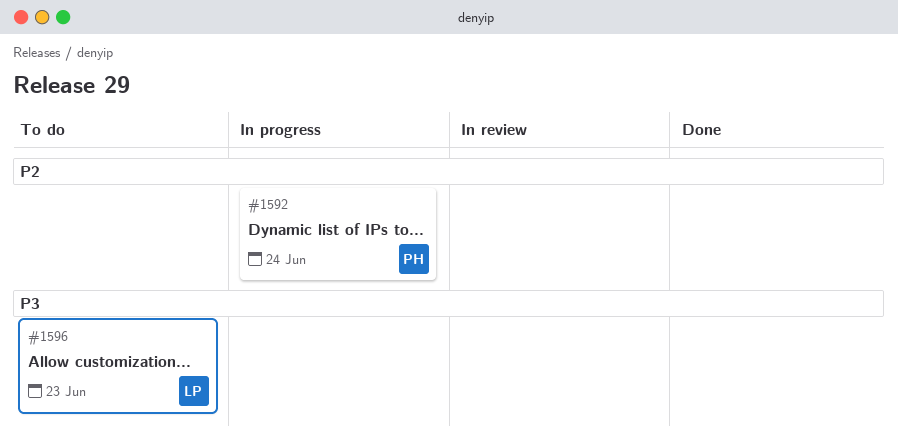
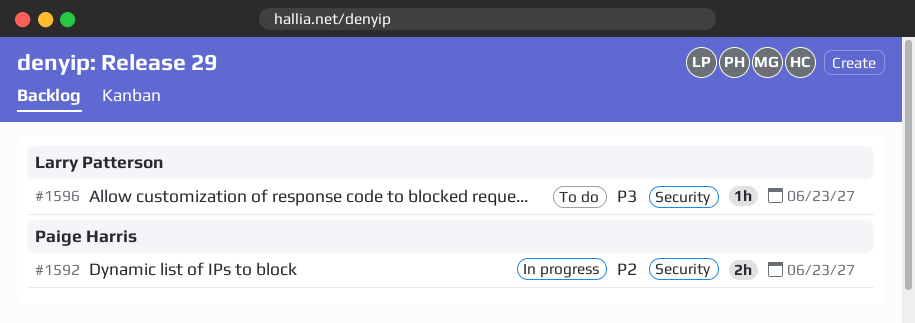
#1592, due: Jun 24 -> Jun 23

